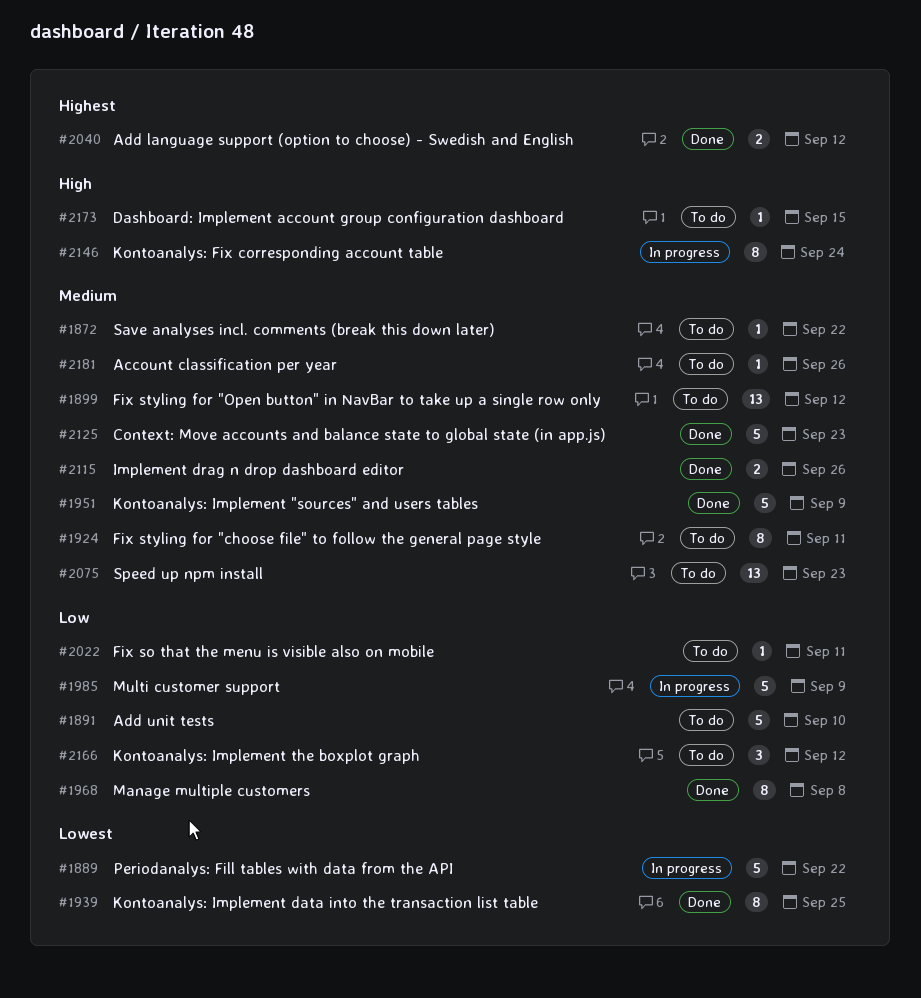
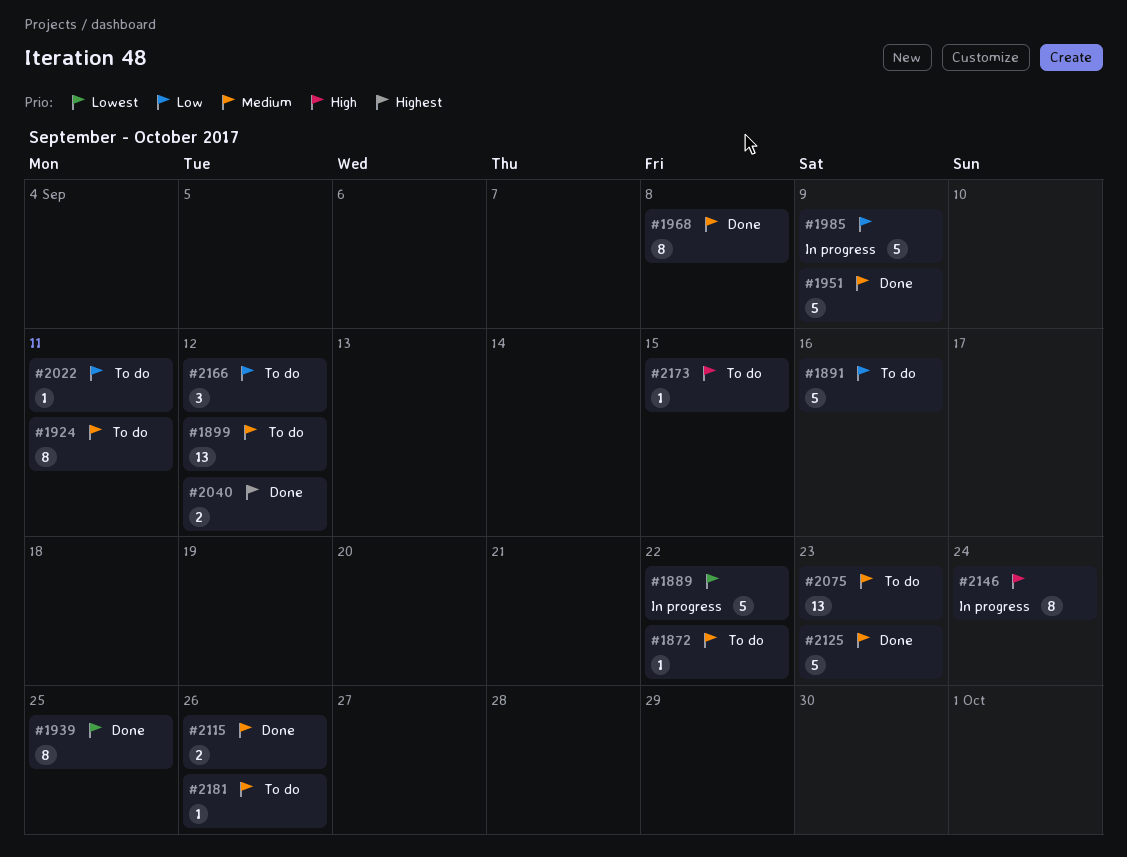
#1891, due: Sep 10 -> Sep 16
#1968, priority: Low -> Medium

